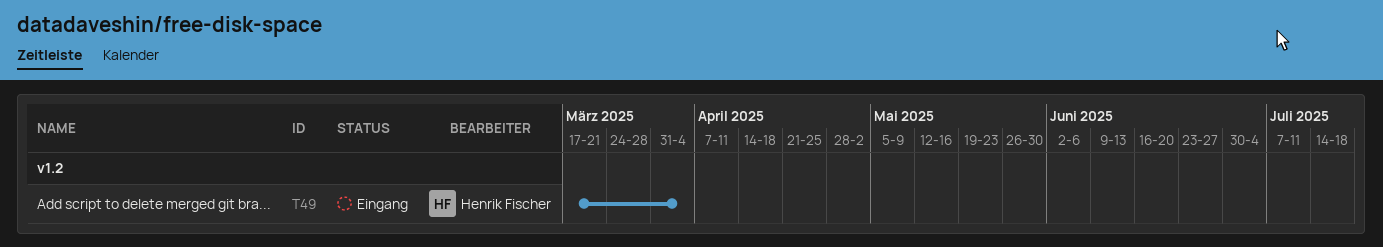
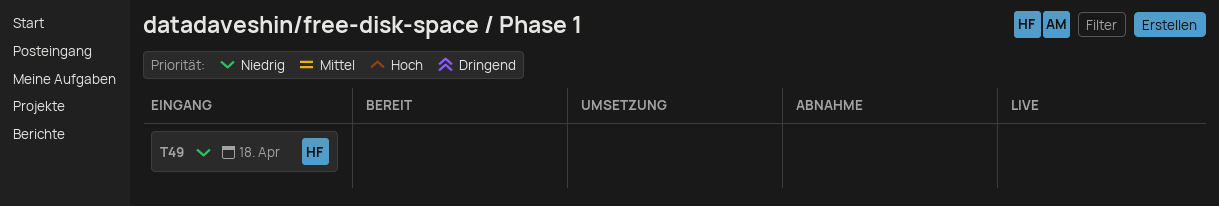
T49, due: Apr 4 -> Apr 18

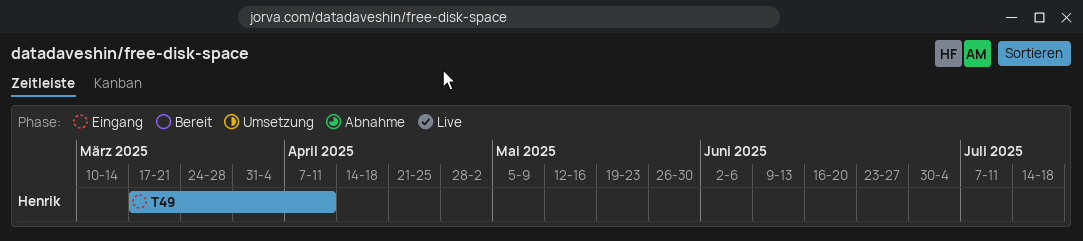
T49, due: Apr 18 -> Apr 11

